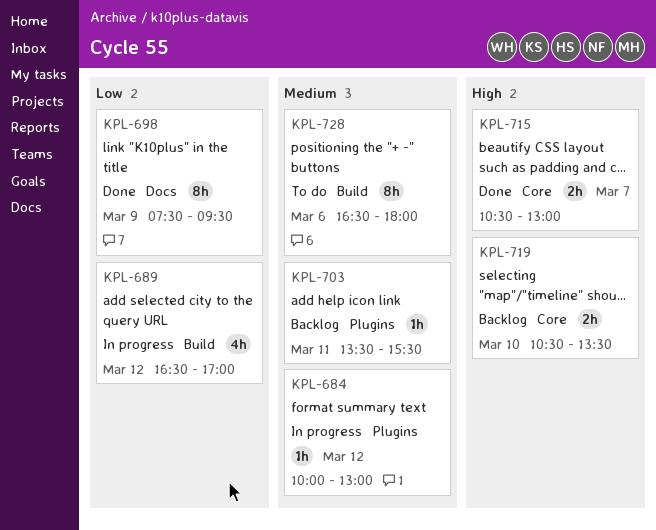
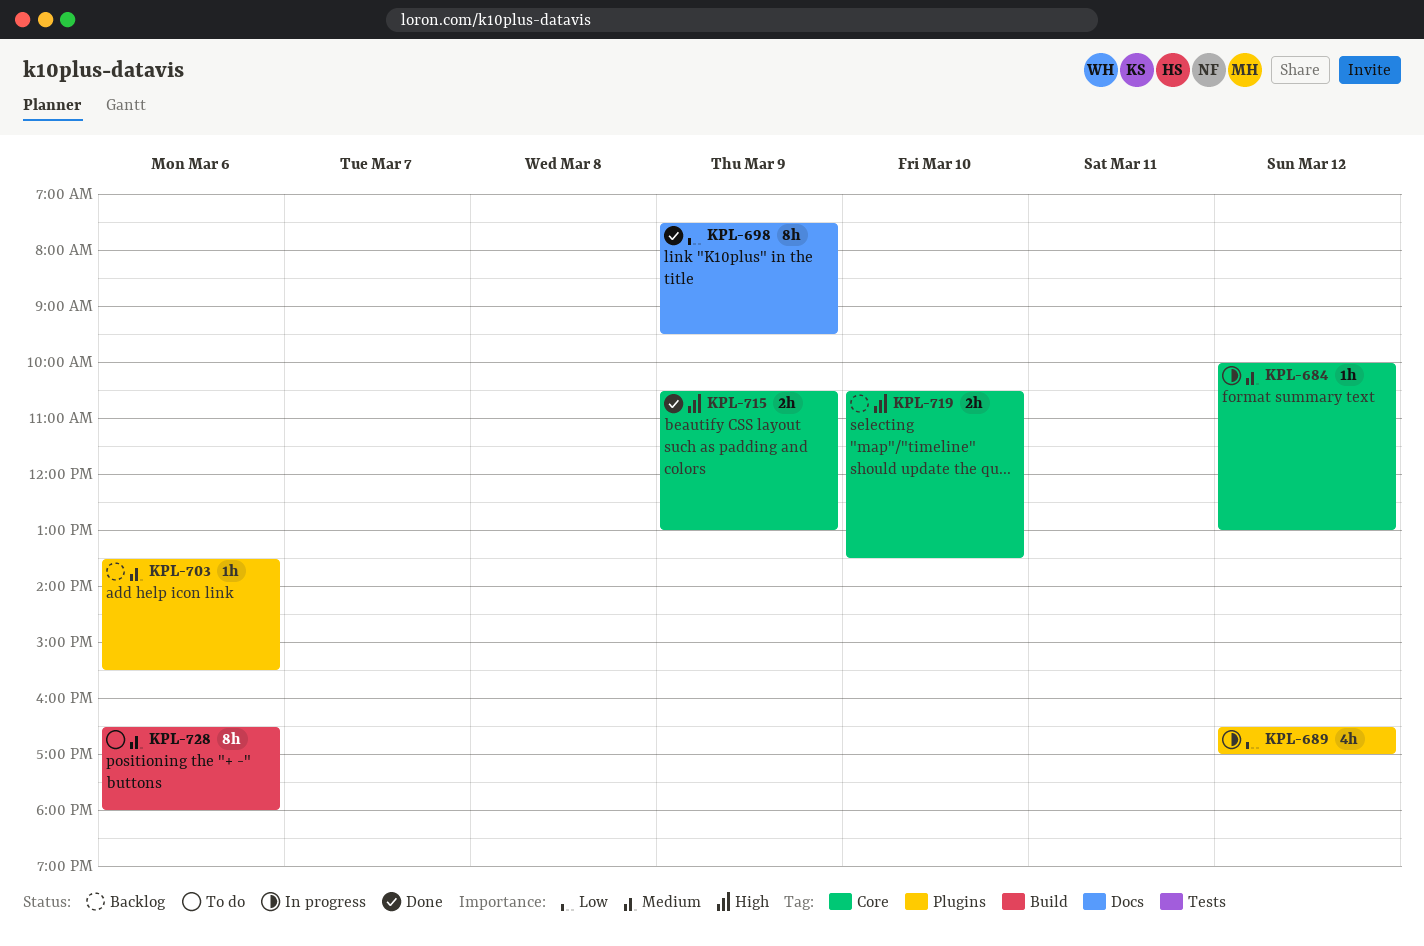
KPL-684, label: Plugins -> Core
KPL-689, label: Build -> Plugins
KPL-703, day: Mar 11 -> Mar 6
KPL-715, day: Mar 7 -> Mar 9

